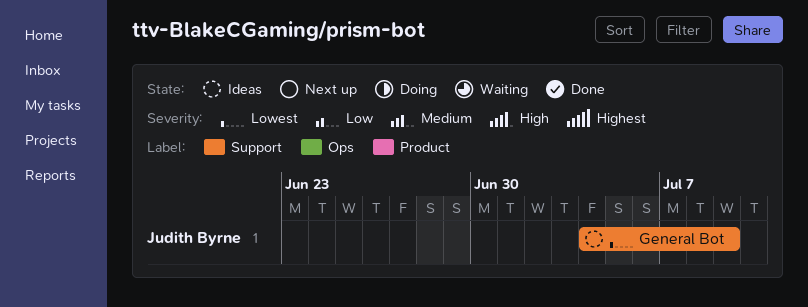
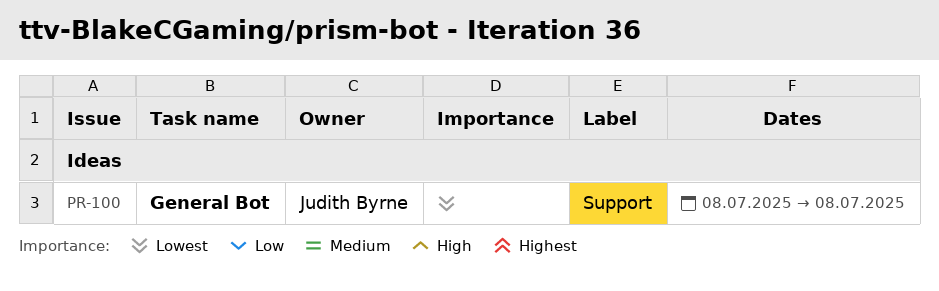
General Bot, start: Jul 4 -> Jul 8
General Bot, due: Jul 9 -> Jul 8

